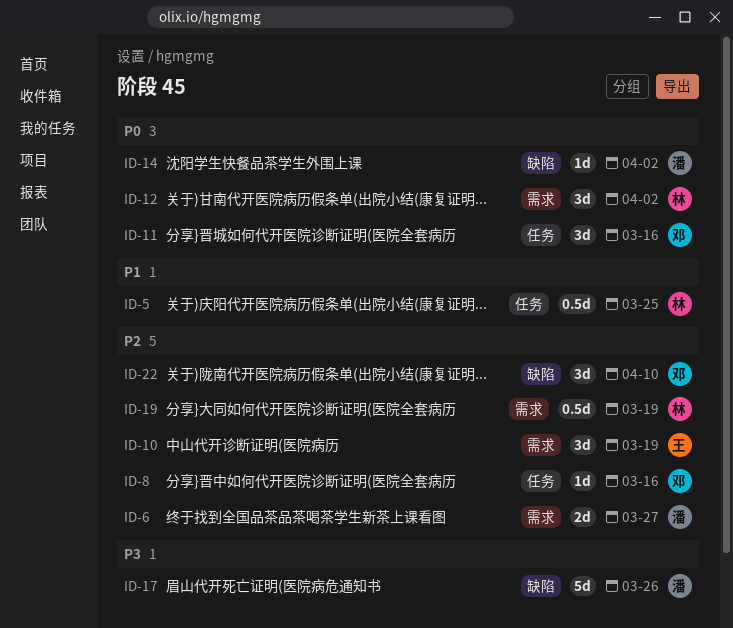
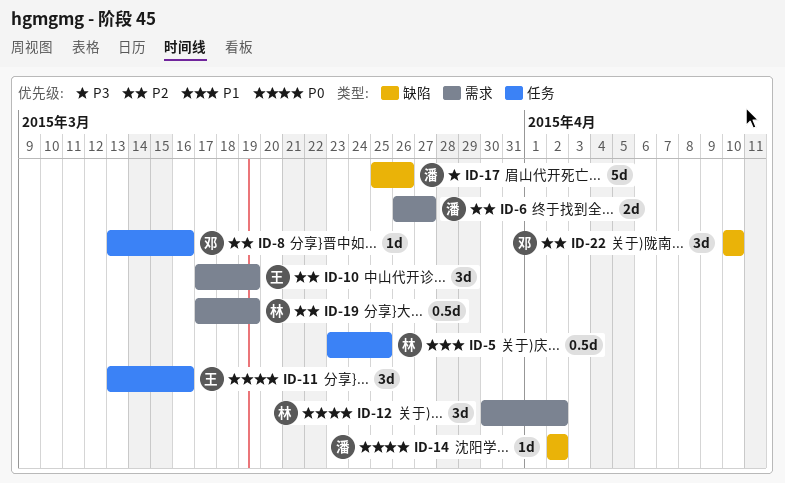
ID-11, owner: 邓 -> 王

